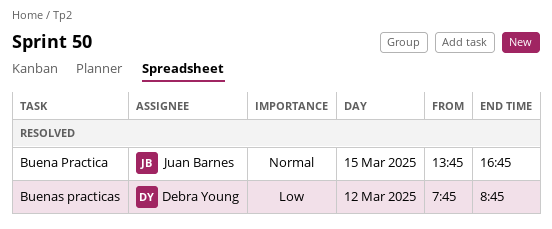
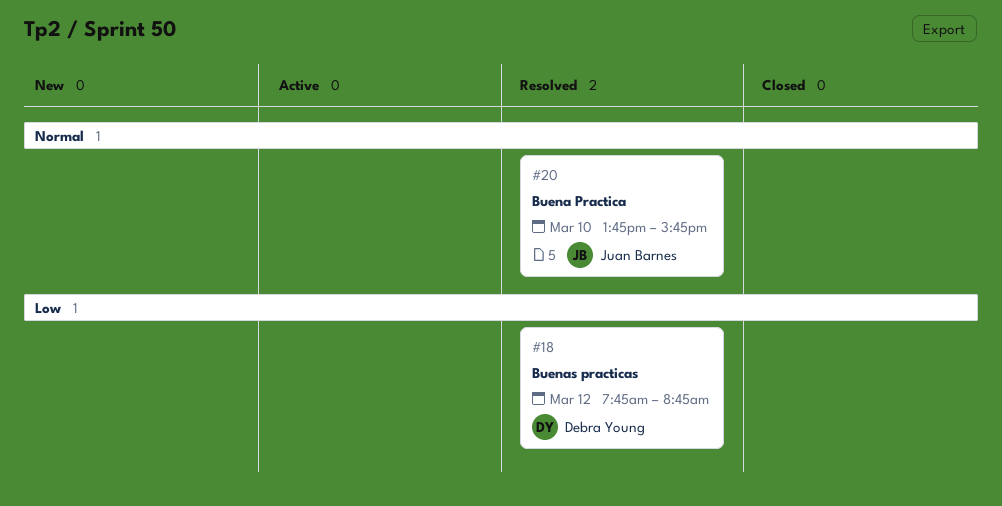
Buena Practica, day: Mar 15 -> Mar 10
Buena Practica, ends: 16:45 -> 15:45

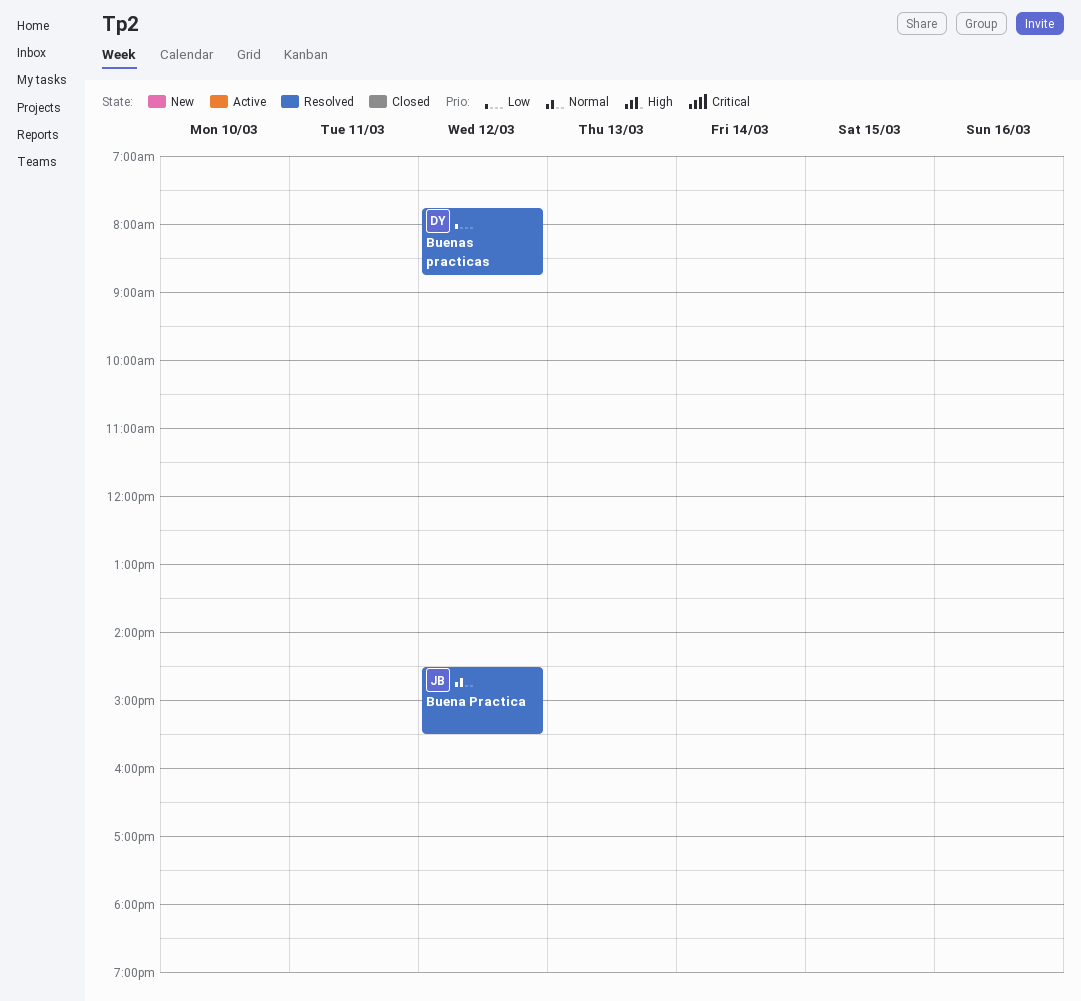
Buena Practica, day: Mar 10 -> Mar 12
Buena Practica, begins: 13:45 -> 14:30
Buena Practica, ends: 15:45 -> 15:30

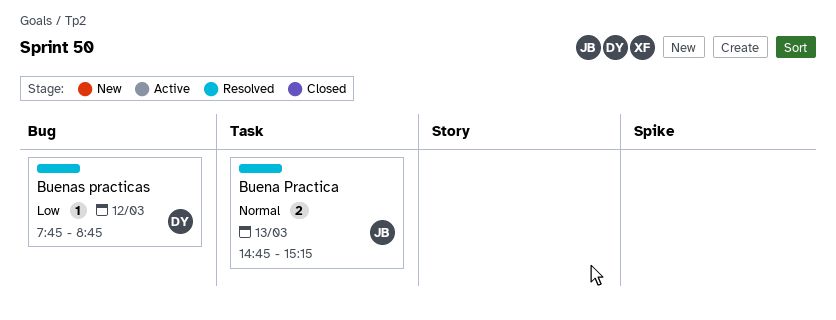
Buena Practica, day: Mar 12 -> Mar 13
Buena Practica, begins: 14:30 -> 14:45
Buena Practica, ends: 15:30 -> 15:15

